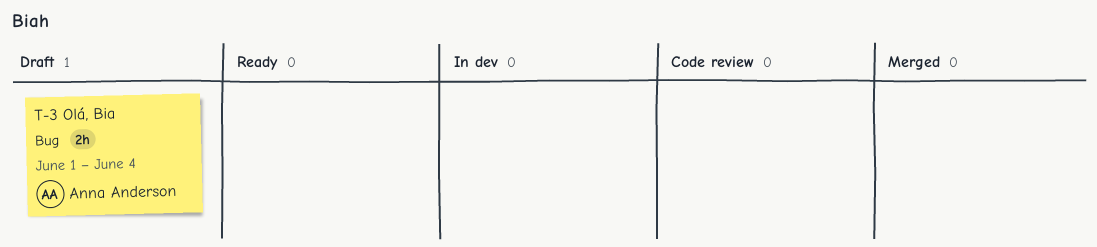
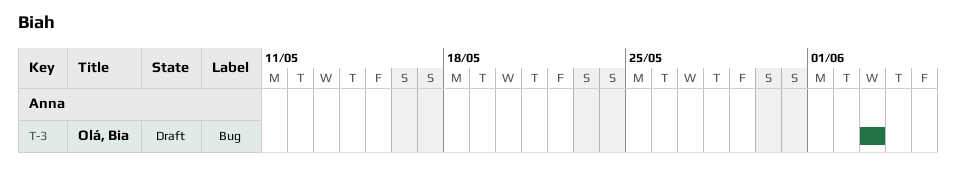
T-3, start: Jun 1 -> Jun 3
T-3, due: Jun 4 -> Jun 3

